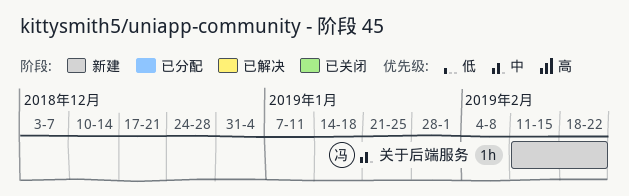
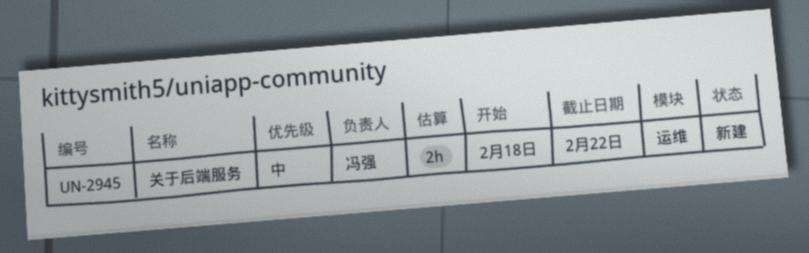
关于后端服务, estimate: 1h -> 2h
关于后端服务, start: Feb 11 -> Feb 18

